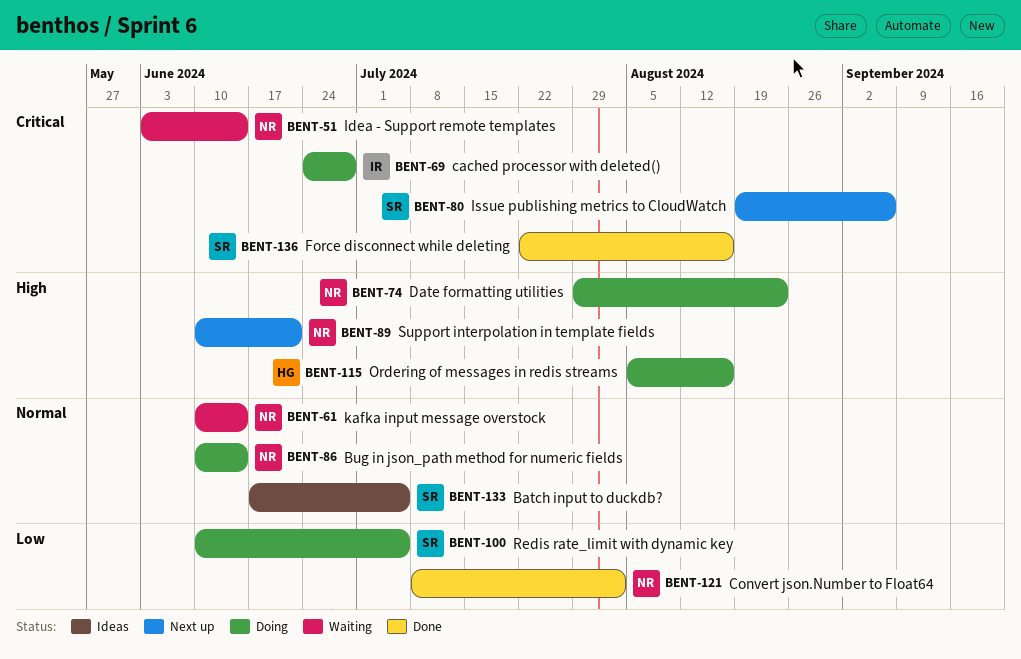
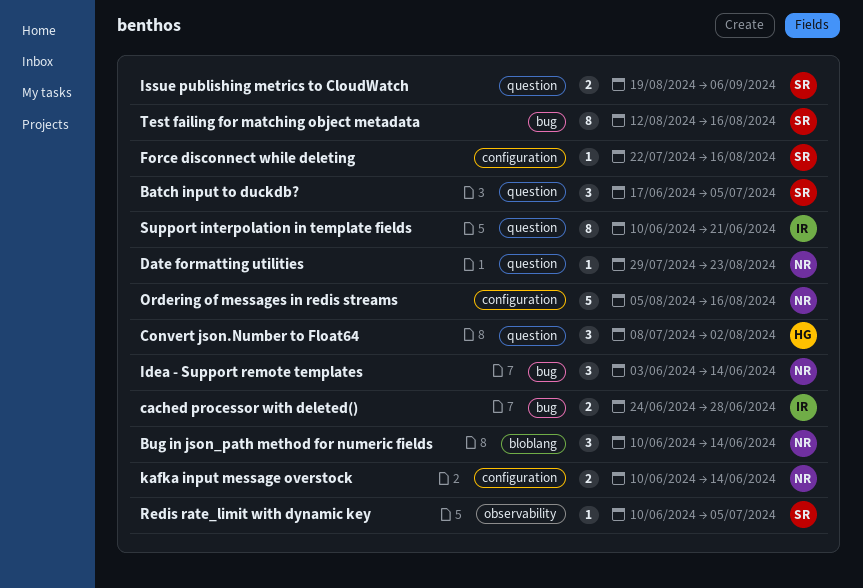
Convert json.Number to Float64, owner: NR -> HG
Ordering of messages in redis streams, owner: HG -> NR
Support interpolation in template fields, owner: NR -> IR
Test failing for matching object metadata: none -> present

